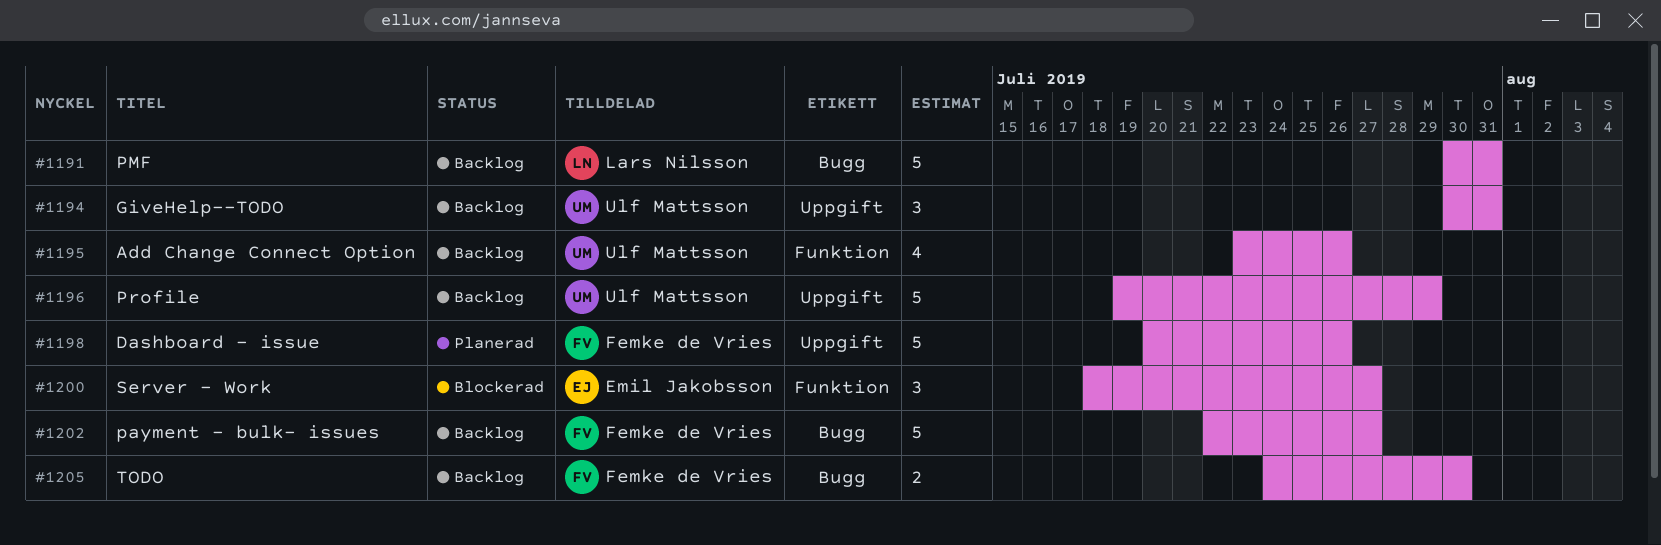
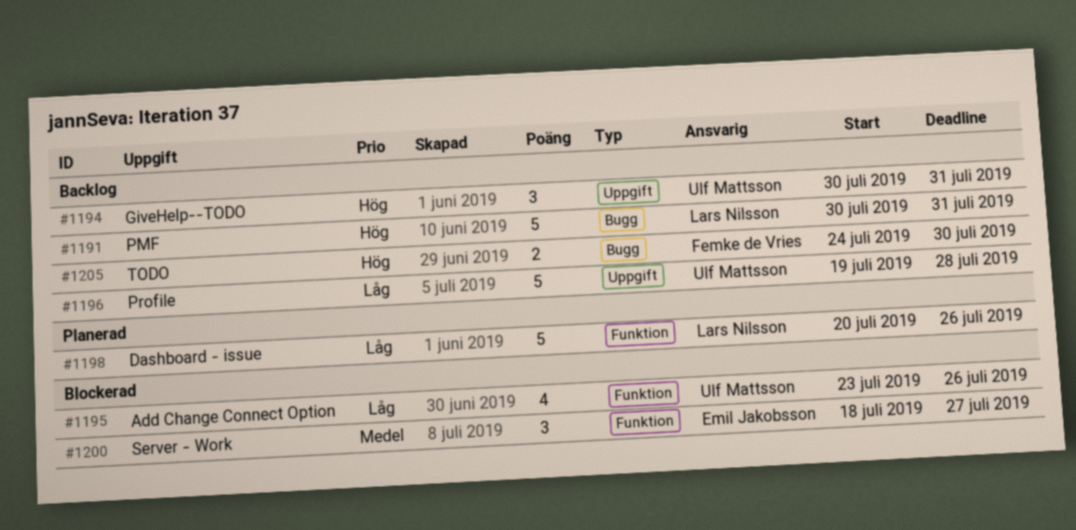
#1195, status: Backlog -> Blockerad
#1196, due: Jul 29 -> Jul 28
#1198, owner: Femke de Vries -> Lars Nilsson
#1198, label: Uppgift -> Funktion
#1202: present -> none

